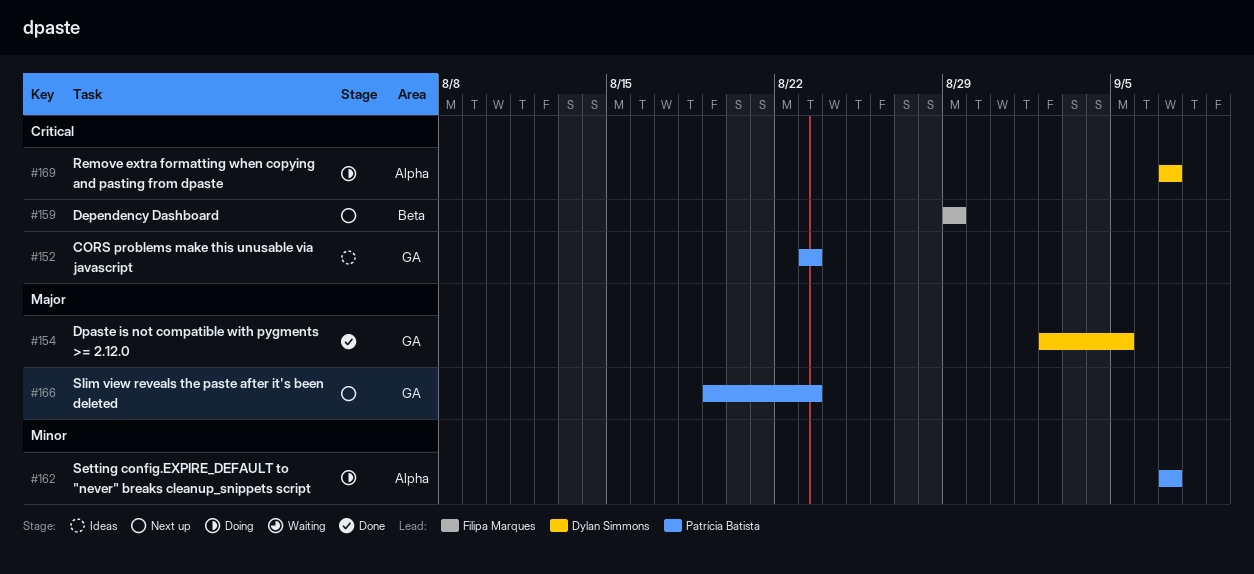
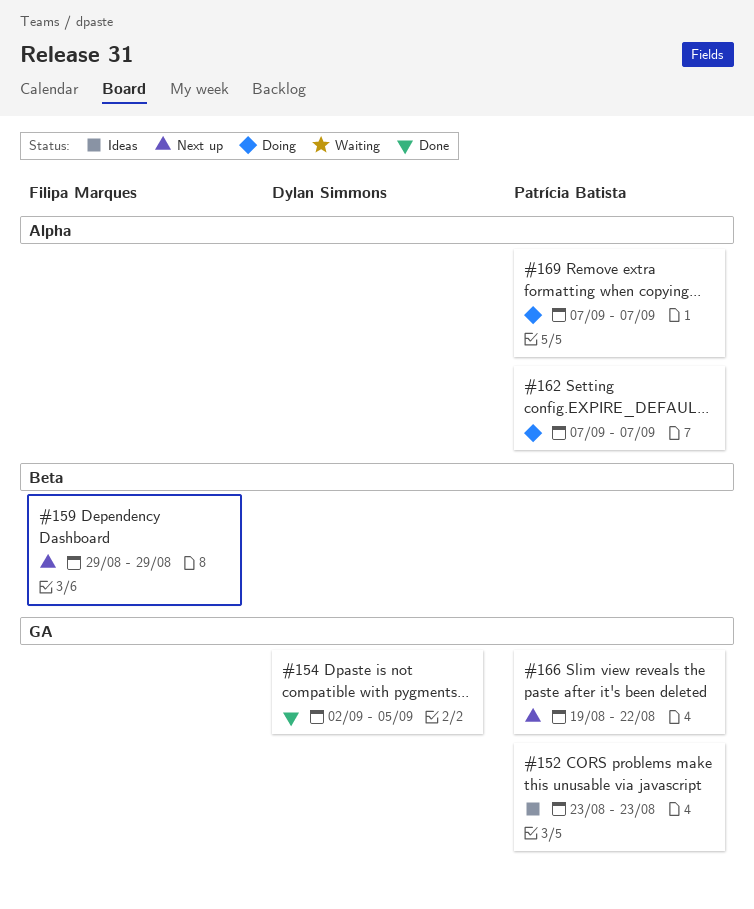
#166, due: Aug 23 -> Aug 22
#169, owner: Dylan Simmons -> Patrícia Batista

